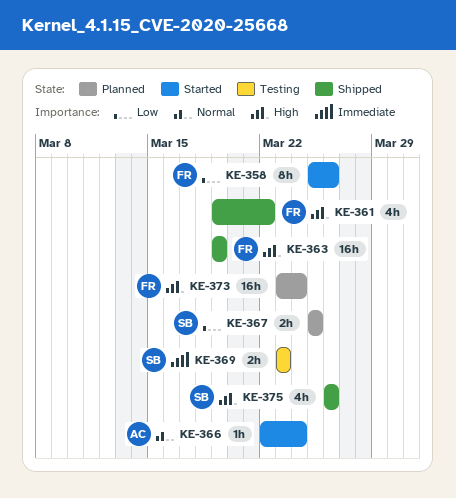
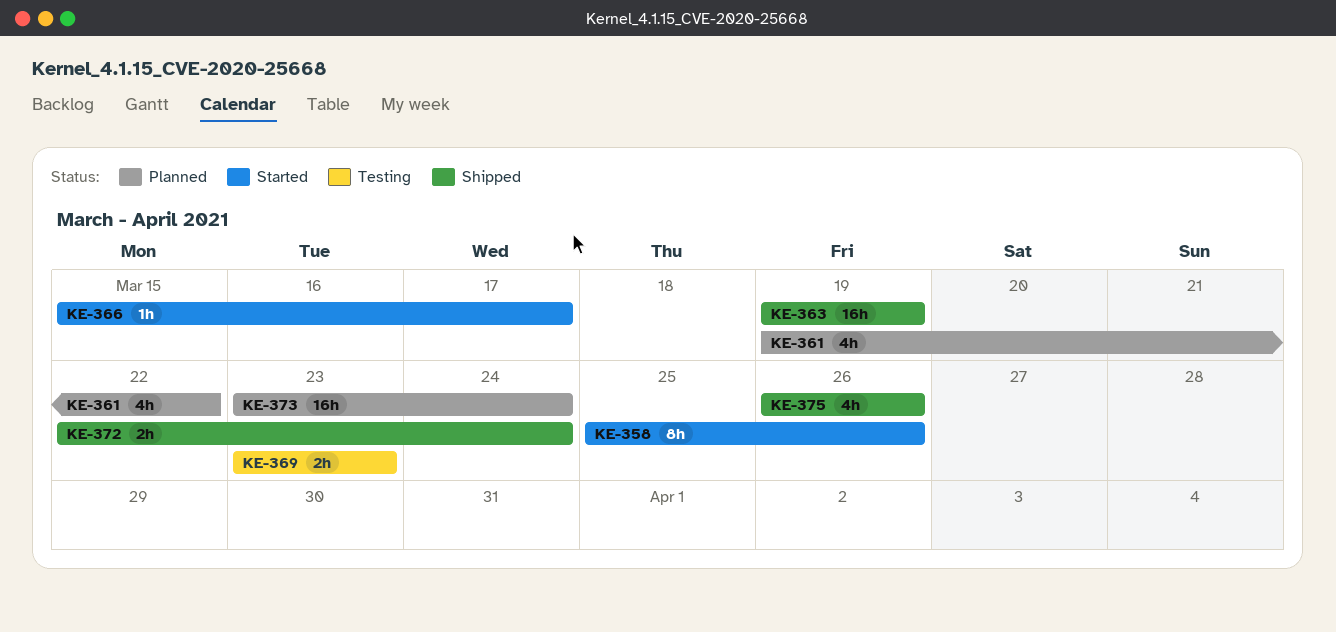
KE-361, status: Shipped -> Planned
KE-366, start: Mar 22 -> Mar 15
KE-366, due: Mar 24 -> Mar 17
KE-367: present -> none
KE-372: none -> present

